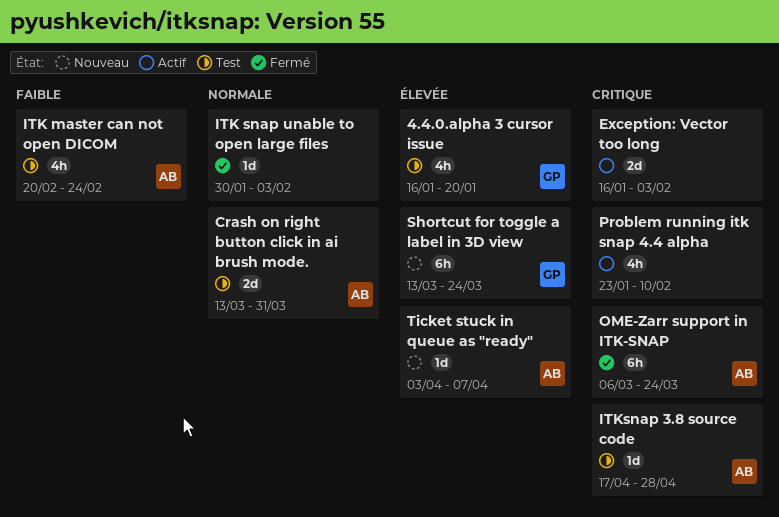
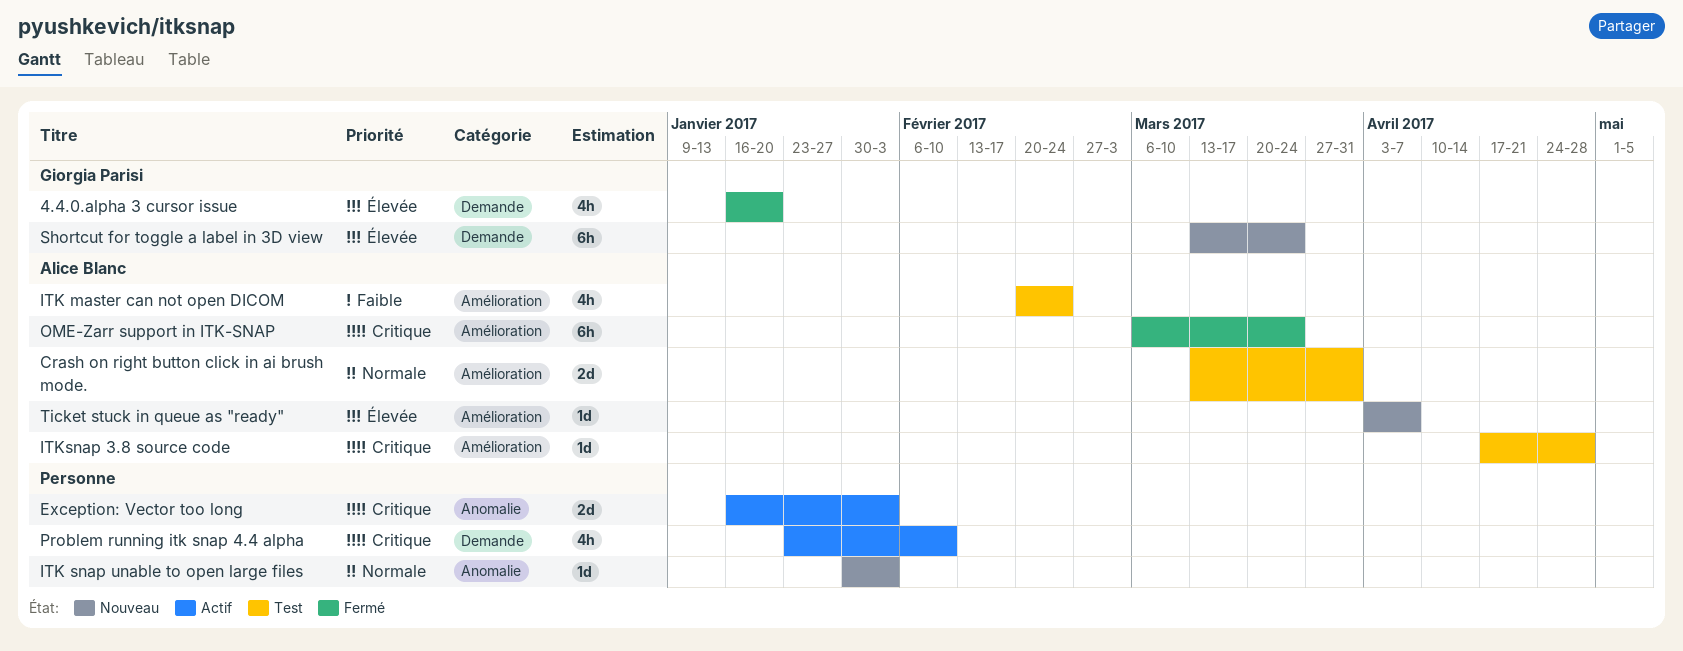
4.4.0.alpha 3 cursor issue, status: Test -> Fermé
ITK snap unable to open large files, status: Fermé -> Nouveau

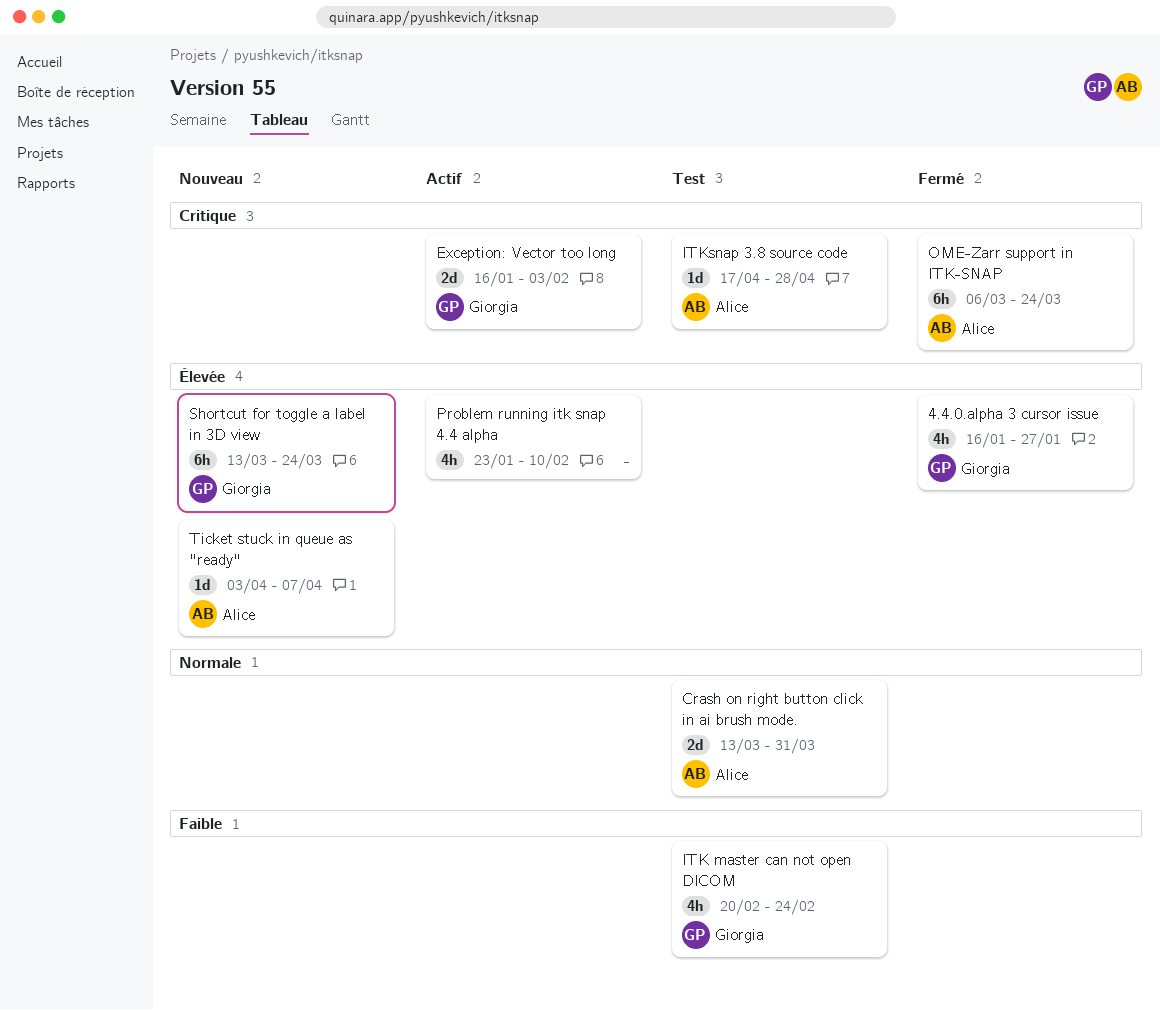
4.4.0.alpha 3 cursor issue, due: Jan 20 -> Jan 27
Exception: Vector too long, owner: none -> Giorgia Parisi
ITK master can not open DICOM, owner: Alice Blanc -> Giorgia Parisi
ITK snap unable to open large files: present -> none
Problem running itk snap 4.4 alpha, priority: Critique -> Élevée

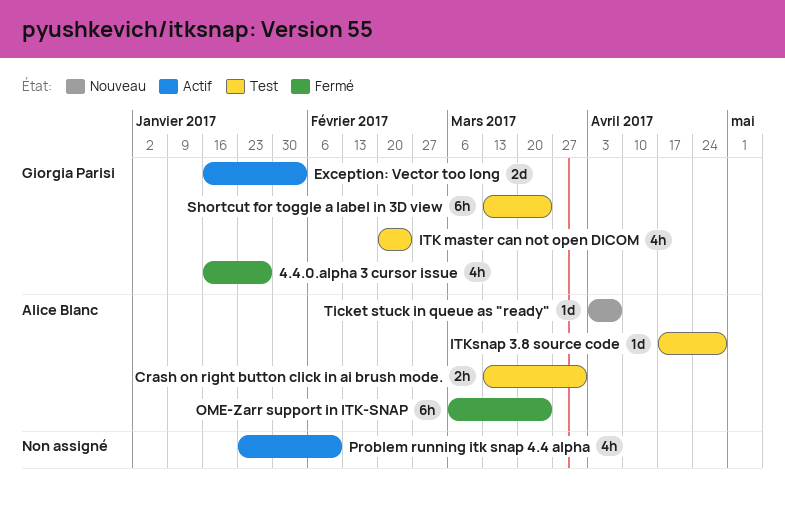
Crash on right button click in ai brush mode., estimate: 2d -> 2h
Shortcut for toggle a label in 3D view, status: Nouveau -> Test

